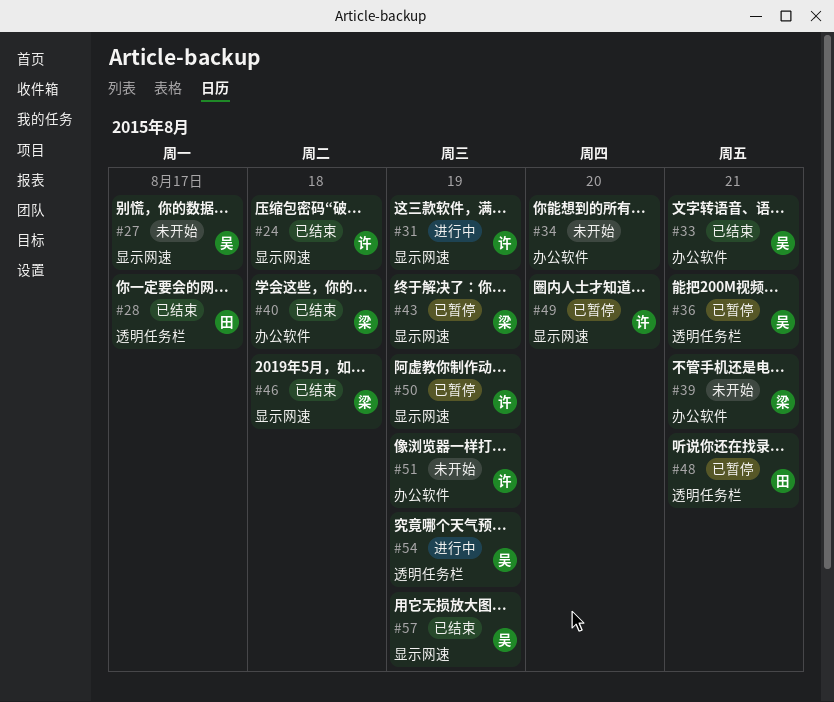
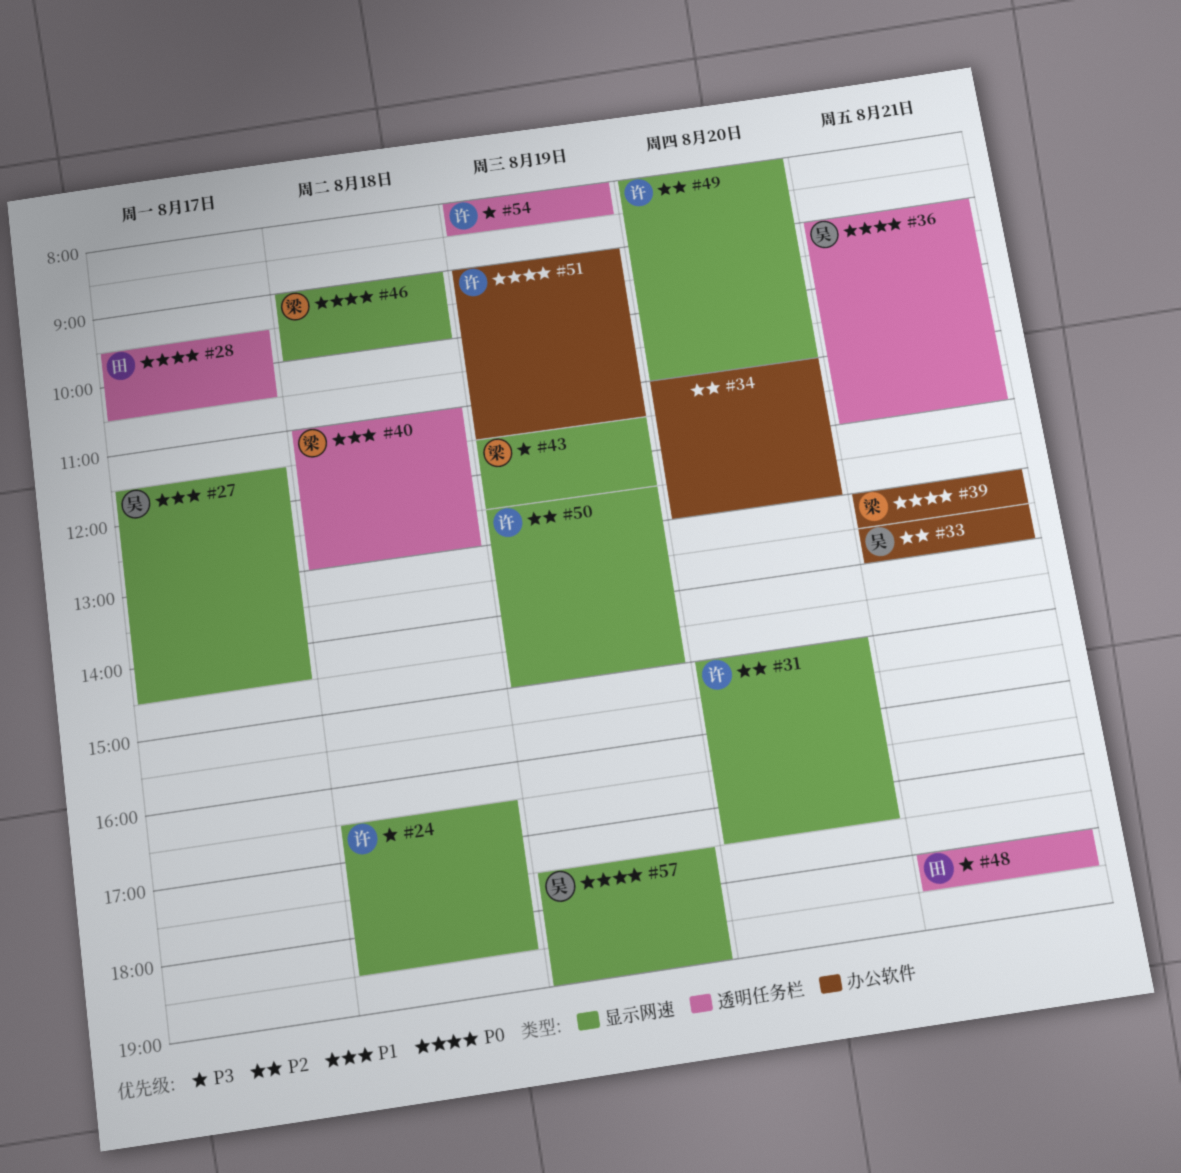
#31, day: Aug 19 -> Aug 20
#40, label: 办公软件 -> 透明任务栏
#54, owner: 吴 -> 许

